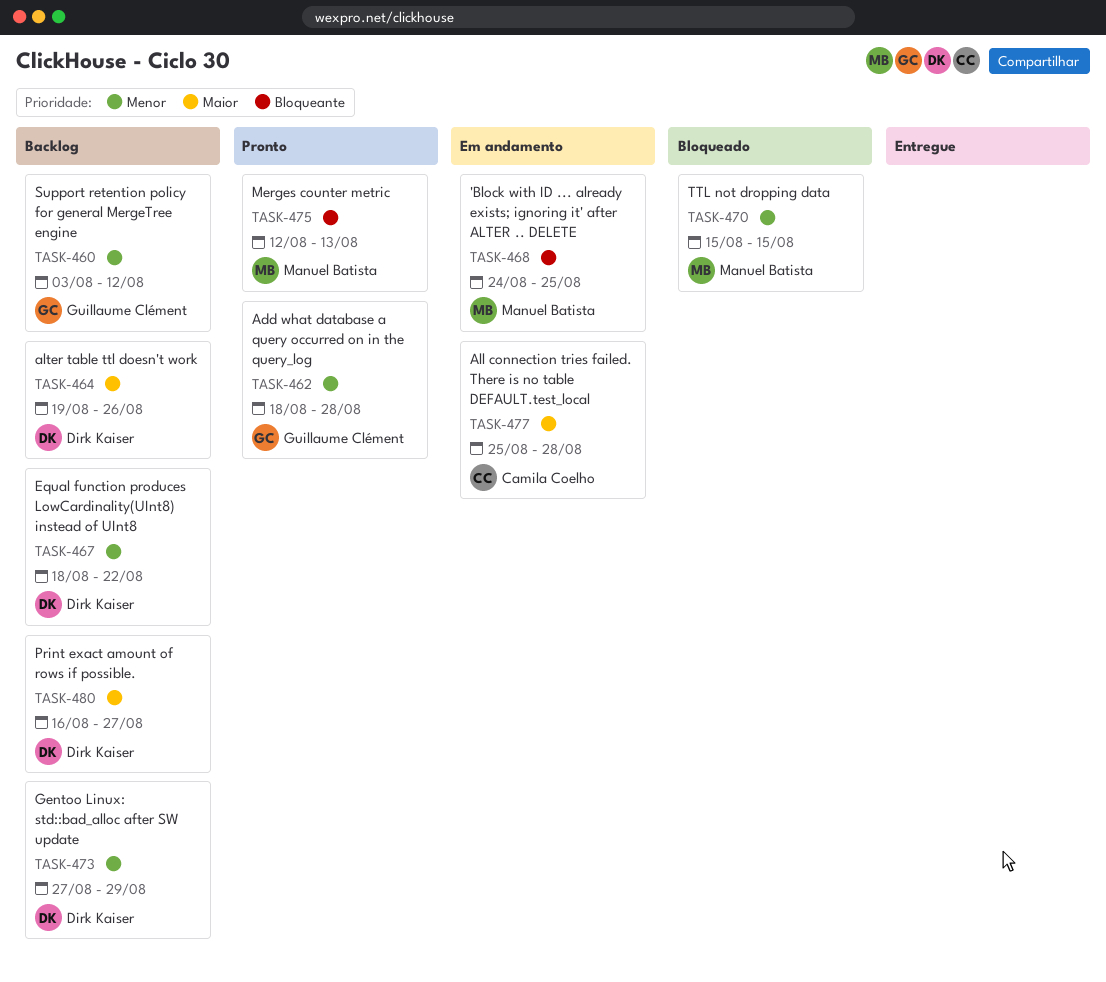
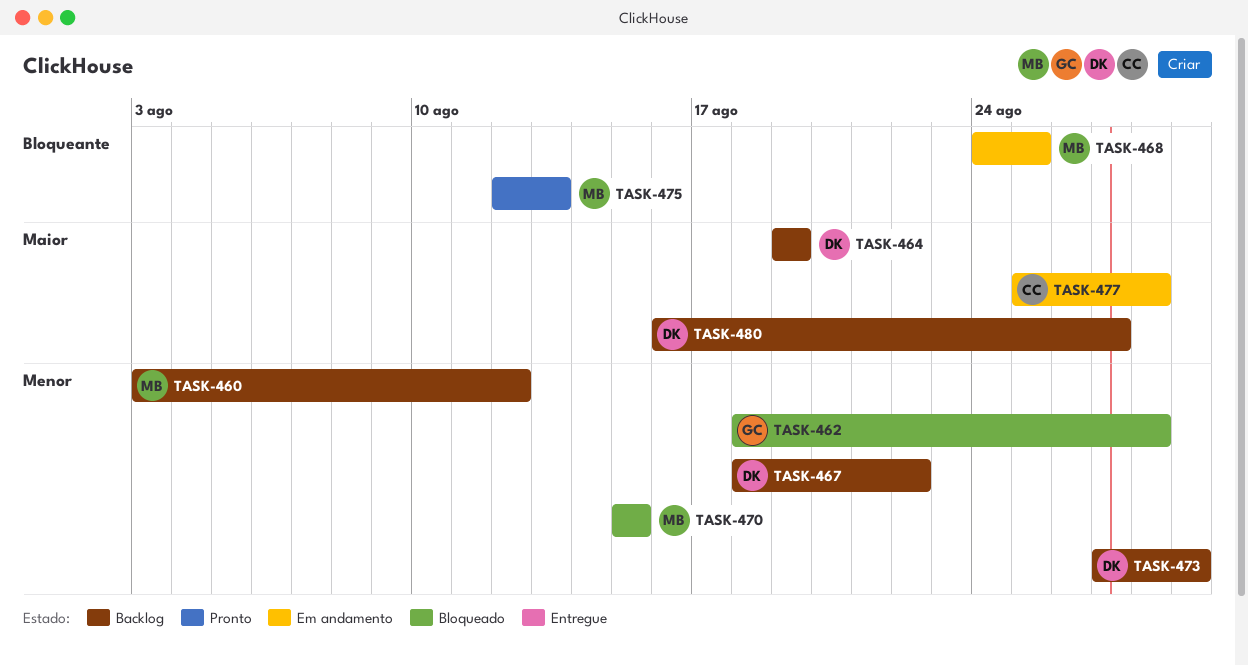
TASK-460, owner: Guillaume Clément -> Manuel Batista
TASK-462, status: Pronto -> Bloqueado
TASK-464, due: Aug 26 -> Aug 19

